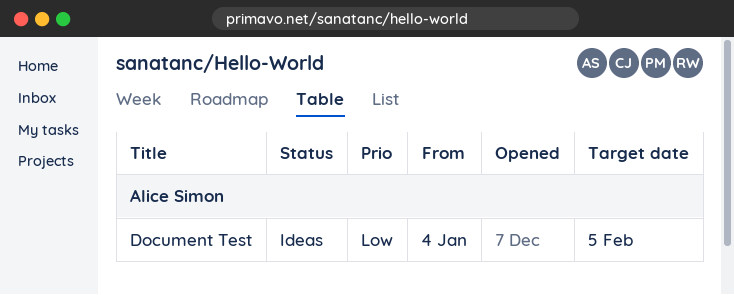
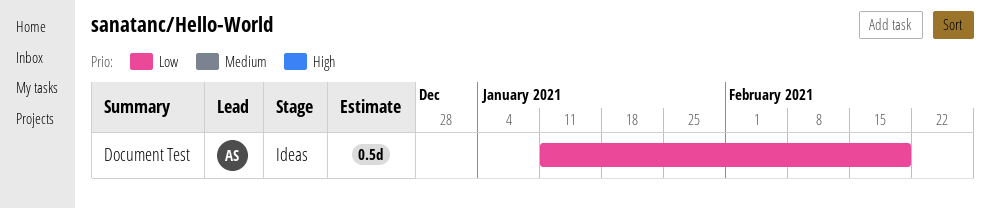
Document Test, start: Jan 4 -> Jan 11
Document Test, due: Feb 5 -> Feb 19

